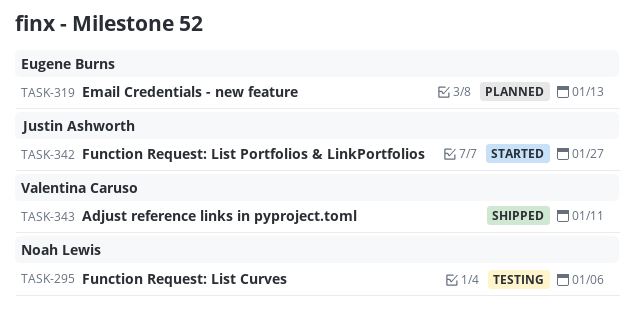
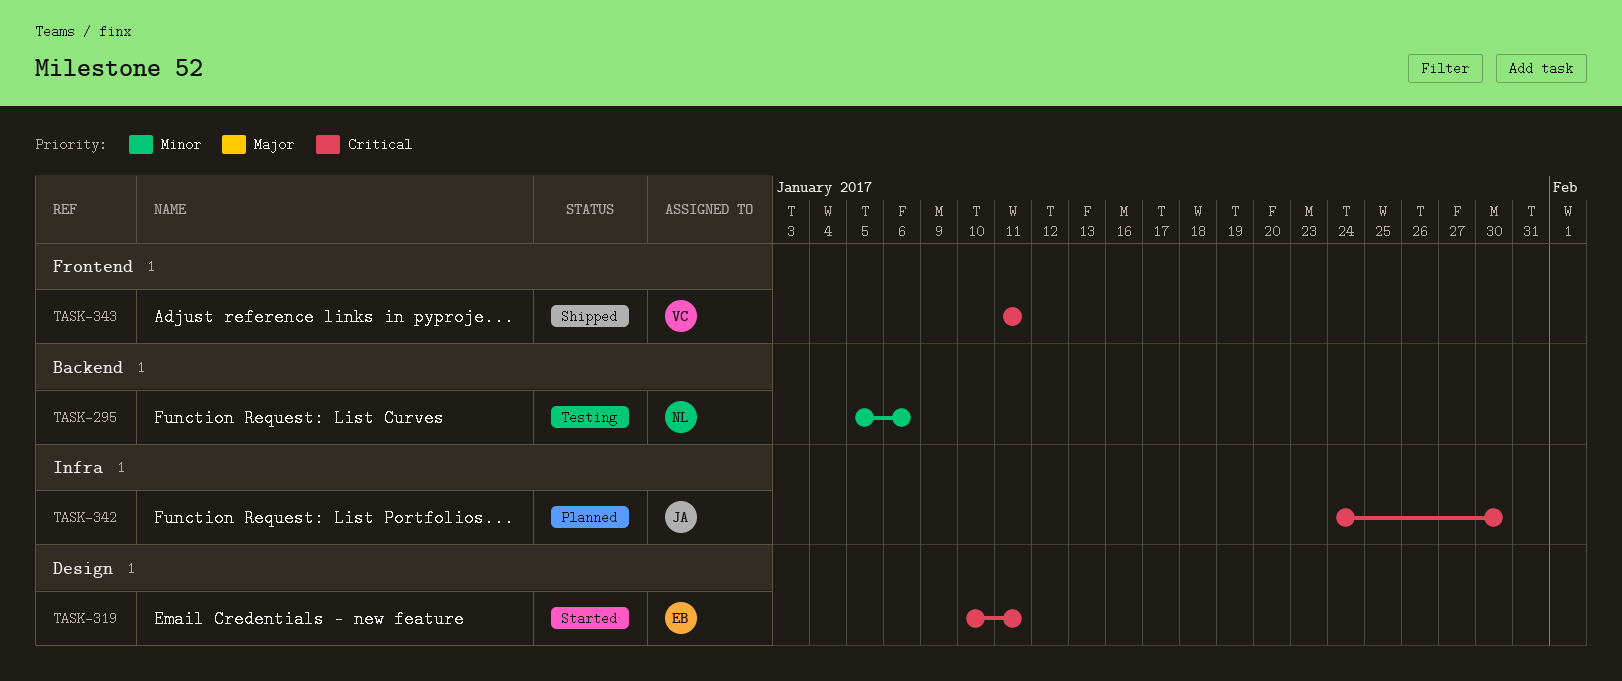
TASK-319, status: Planned -> Started
TASK-319, due: Jan 13 -> Jan 11
TASK-342, status: Started -> Planned
TASK-342, due: Jan 27 -> Jan 30

